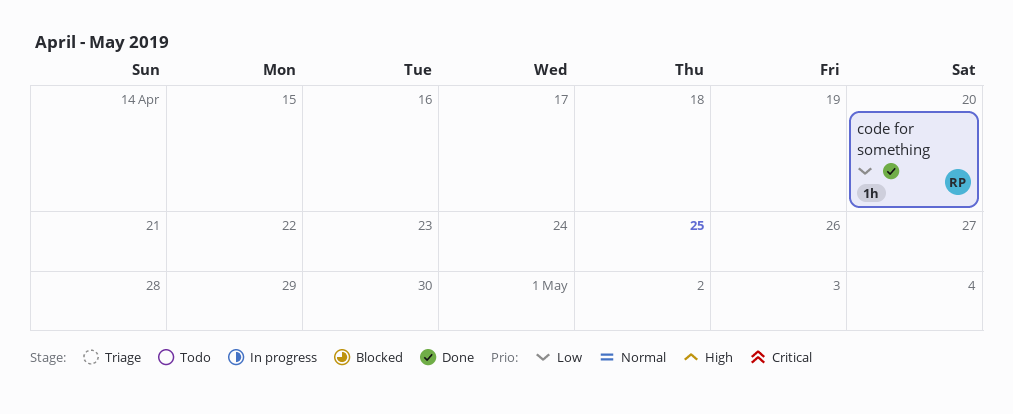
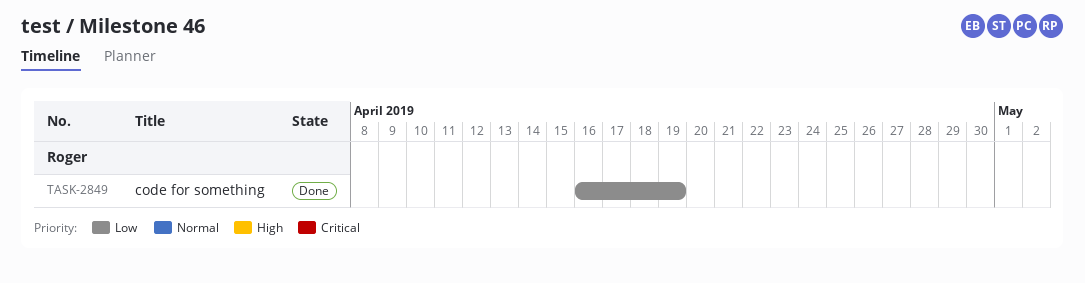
code for something, due: Apr 20 -> Apr 19

